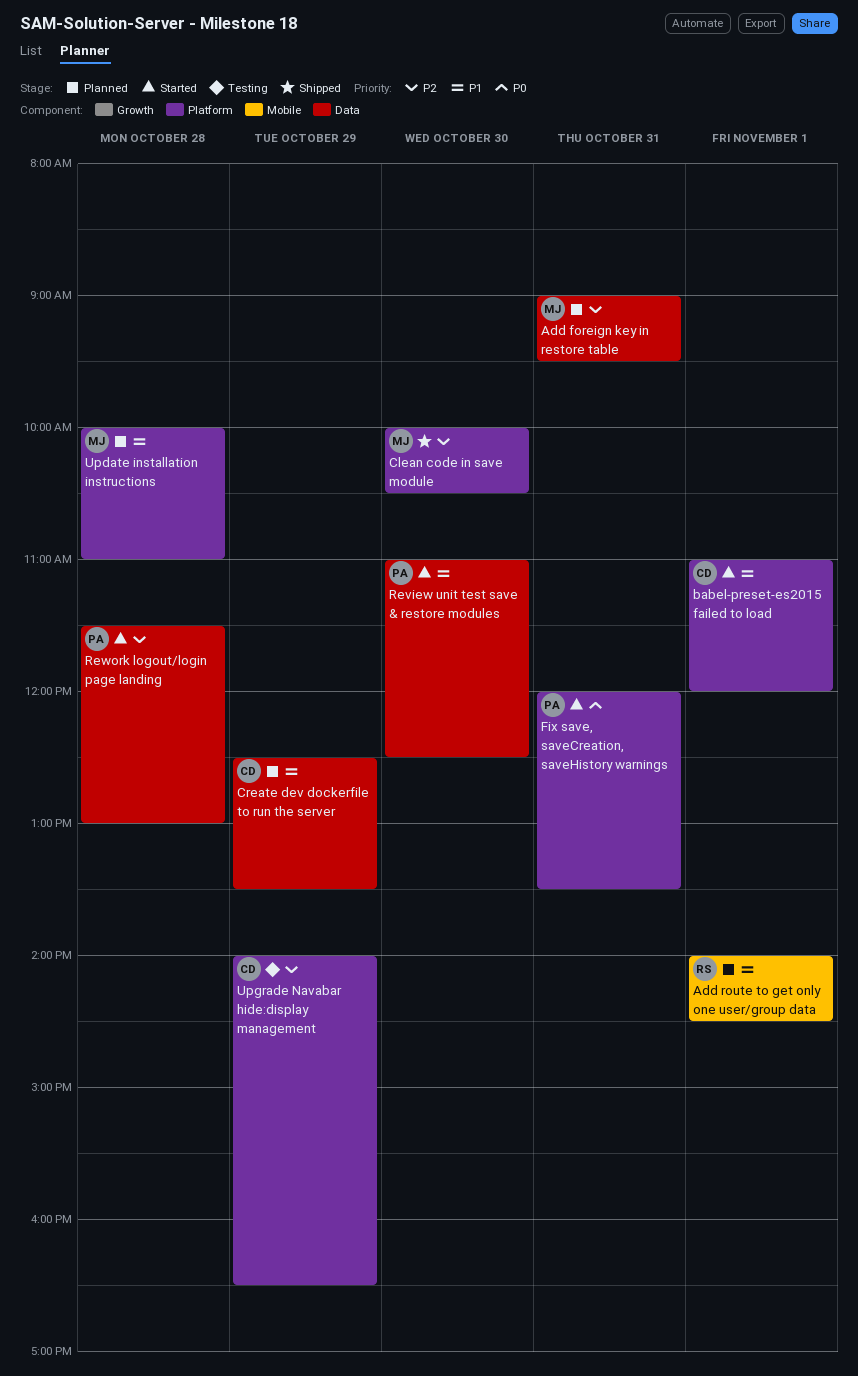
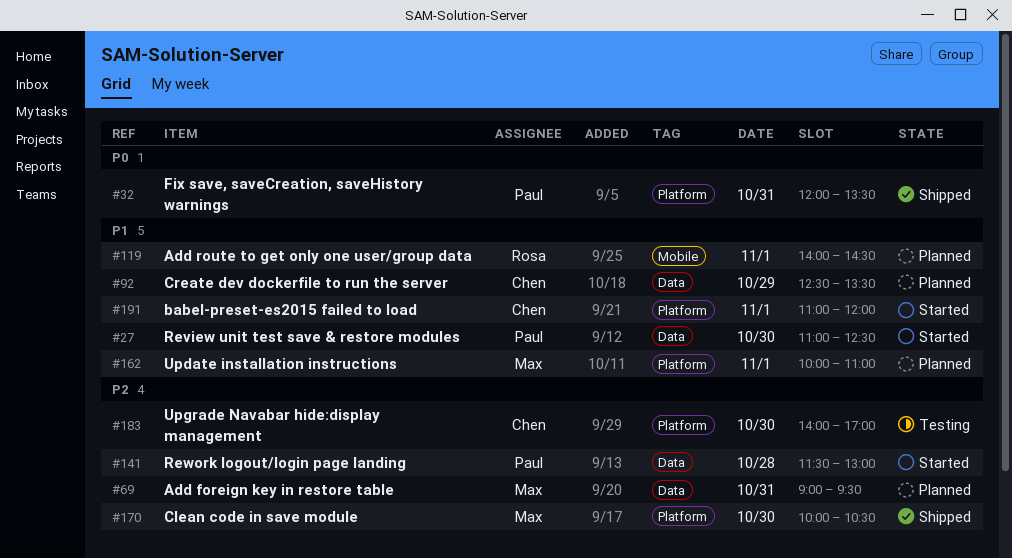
Fix save, saveCreation, saveHistory warnings, status: Started -> Shipped
Update installation instructions, day: Oct 28 -> Nov 1
Upgrade Navabar hide:display management, day: Oct 29 -> Oct 30
Upgrade Navabar hide:display management, ends: 16:30 -> 17:00

